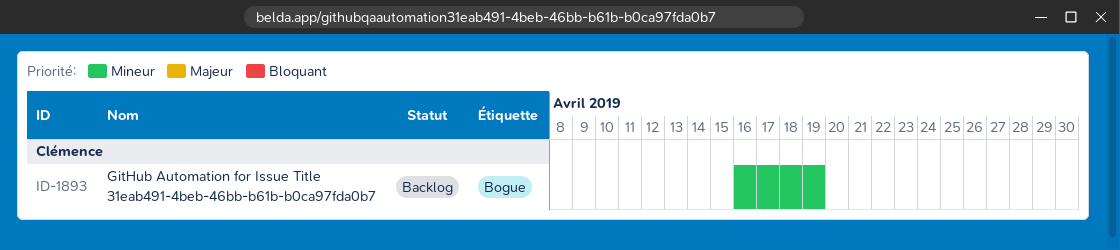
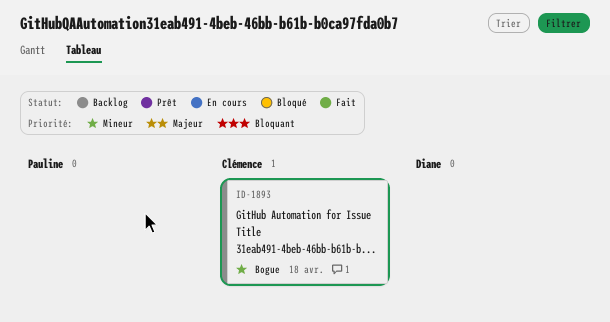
ID-1893, due: Apr 19 -> Apr 18

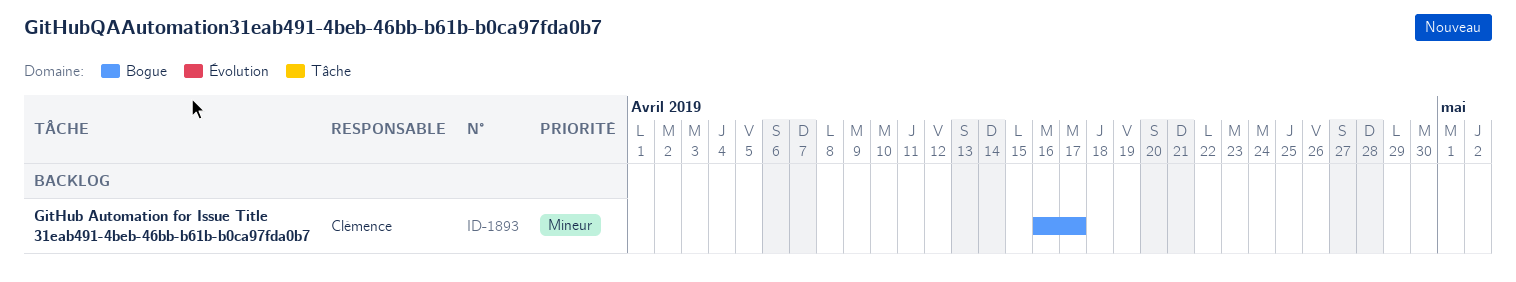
ID-1893, due: Apr 18 -> Apr 17

